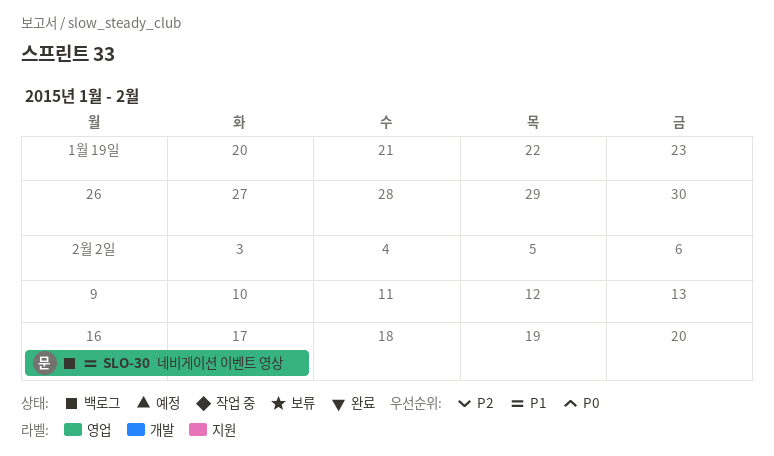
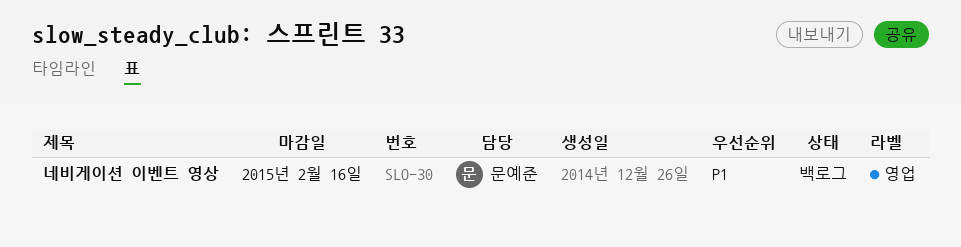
SLO-30, due: Feb 17 -> Feb 16

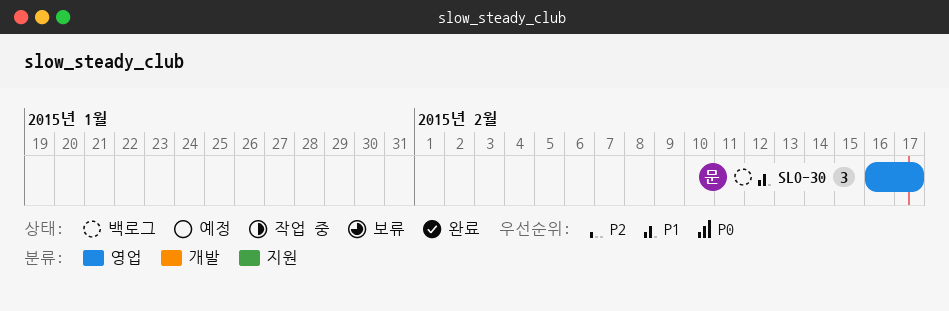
SLO-30, due: Feb 16 -> Feb 17

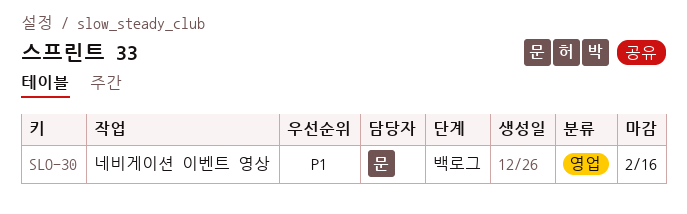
SLO-30, due: Feb 17 -> Feb 16

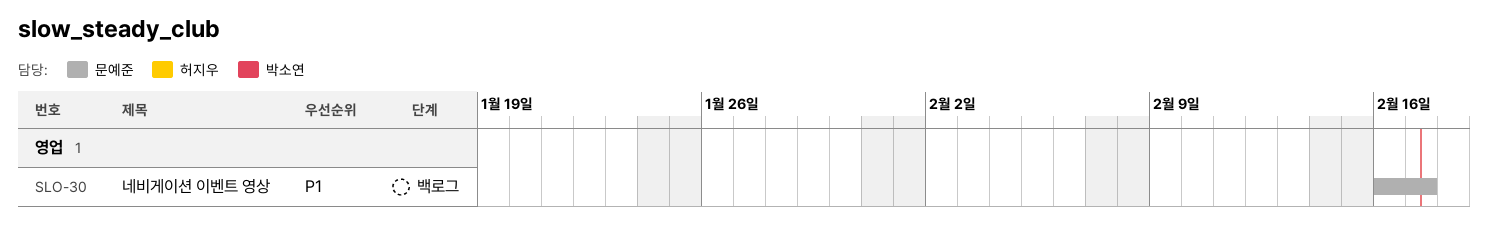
SLO-30, due: Feb 16 -> Feb 17

